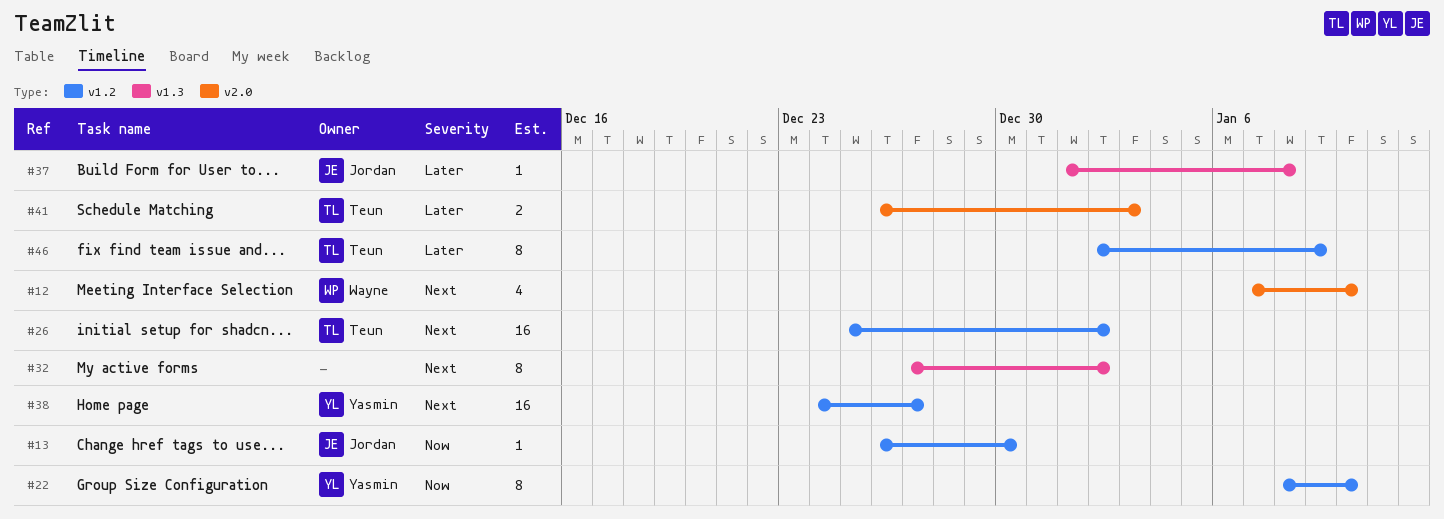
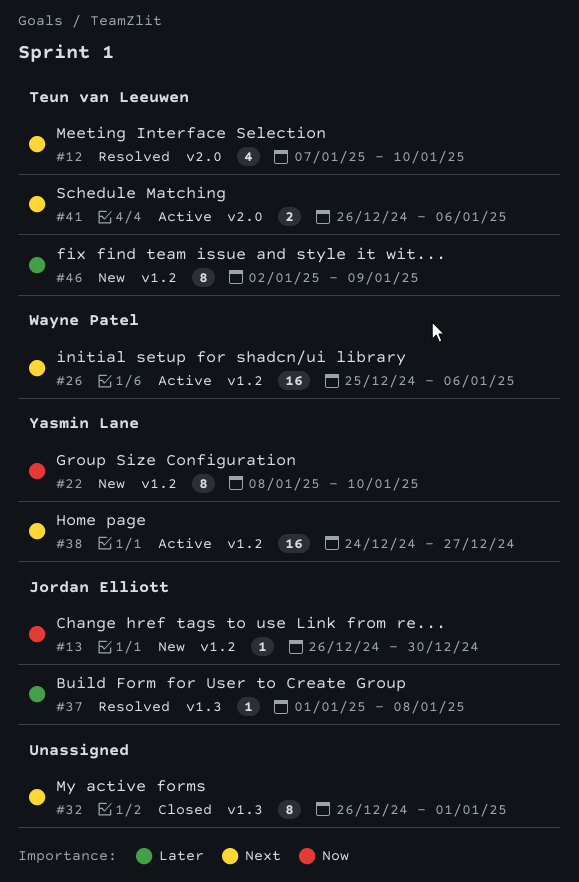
#12, owner: Wayne Patel -> Teun van Leeuwen
#26, owner: Teun van Leeuwen -> Wayne Patel
#26, due: Jan 2 -> Jan 6
#32, start: Dec 27 -> Dec 26
#32, due: Jan 2 -> Jan 1
#41, priority: Later -> Next
#41, due: Jan 3 -> Jan 6

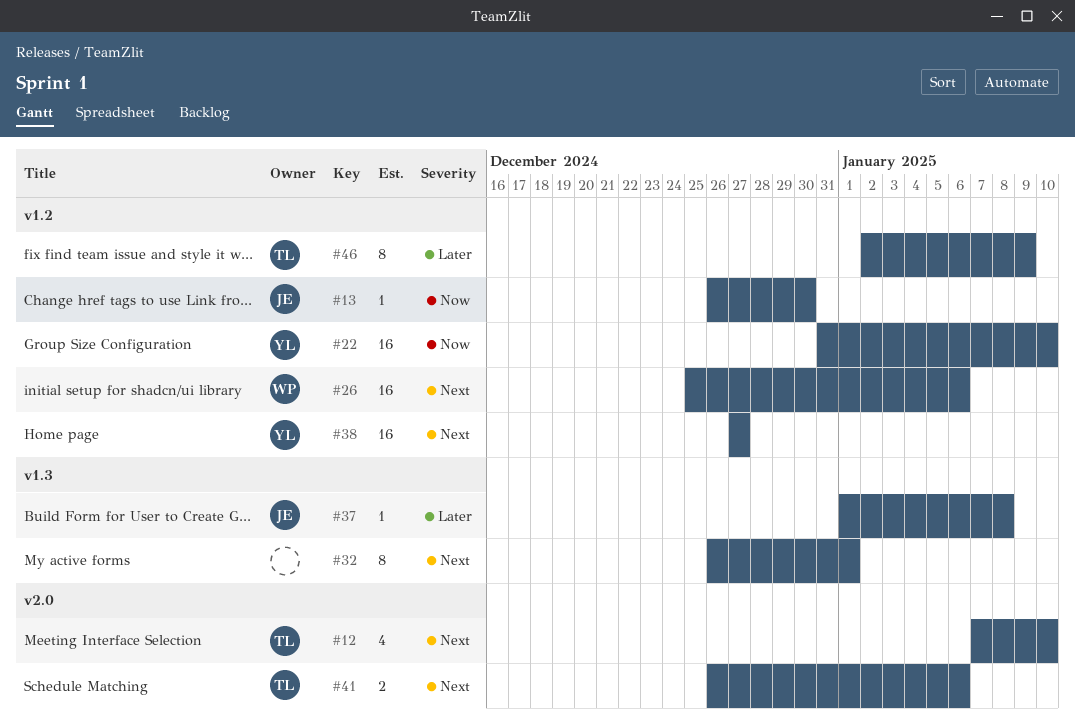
#22, estimate: 8 -> 16
#22, start: Jan 8 -> Dec 31
#38, start: Dec 24 -> Dec 27

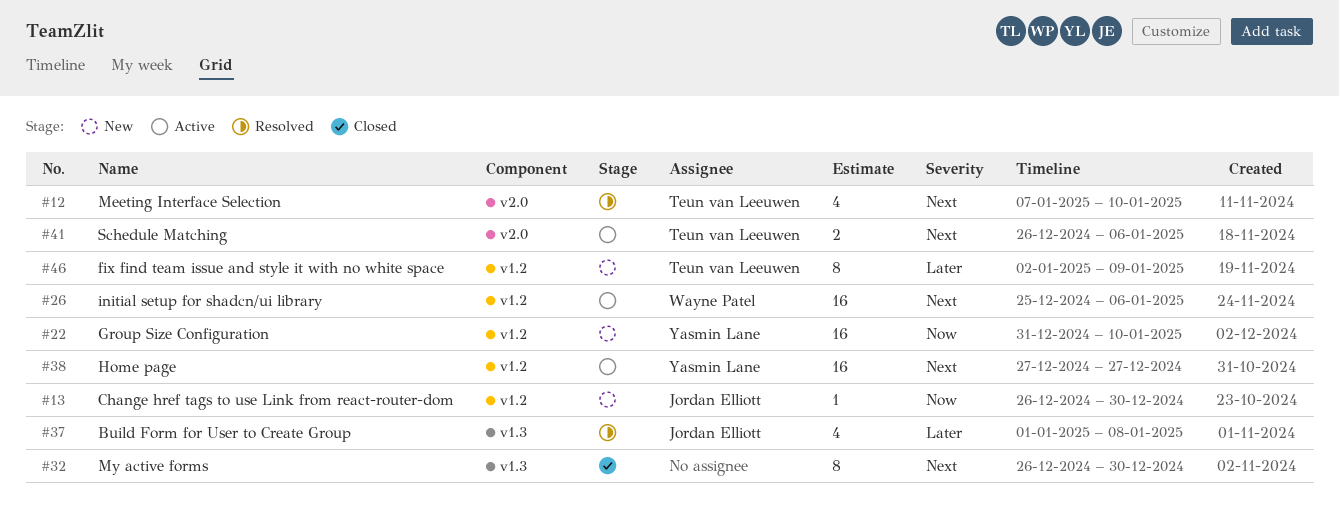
#32, due: Jan 1 -> Dec 30
#37, estimate: 1 -> 4

